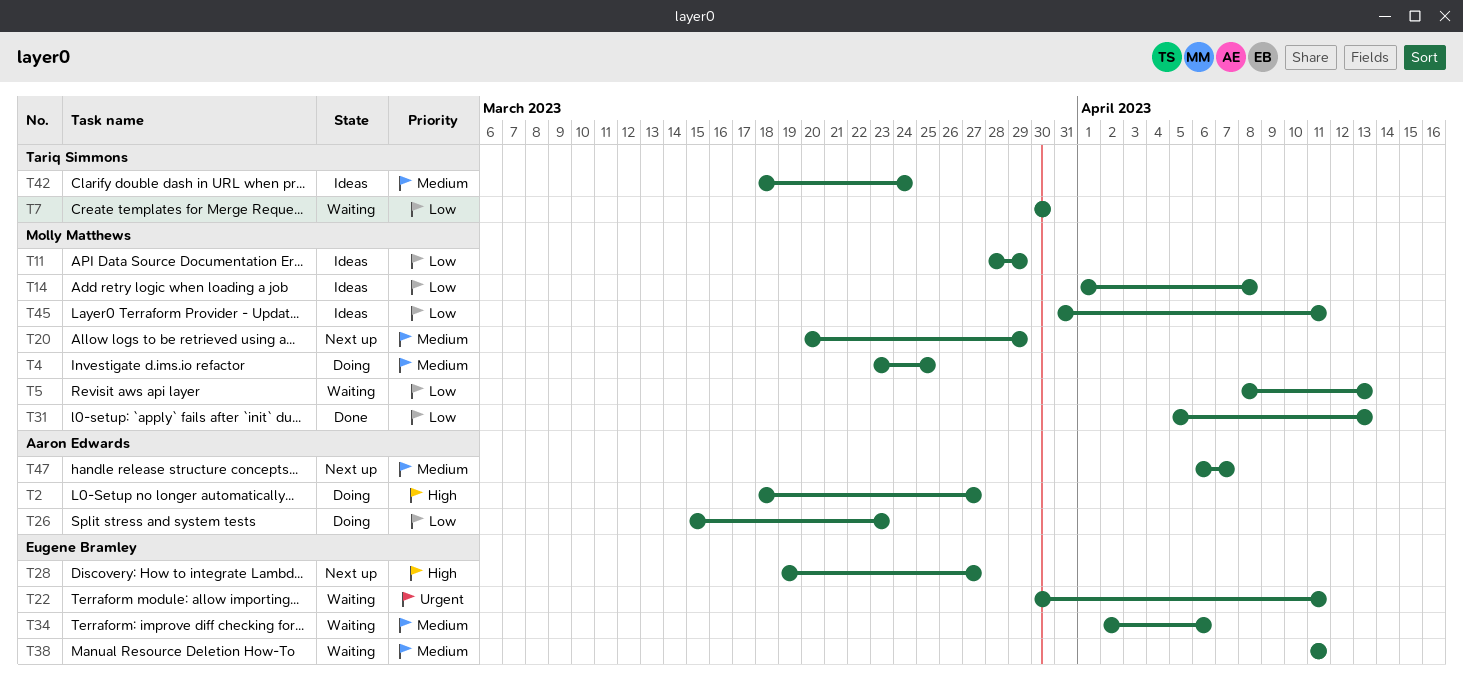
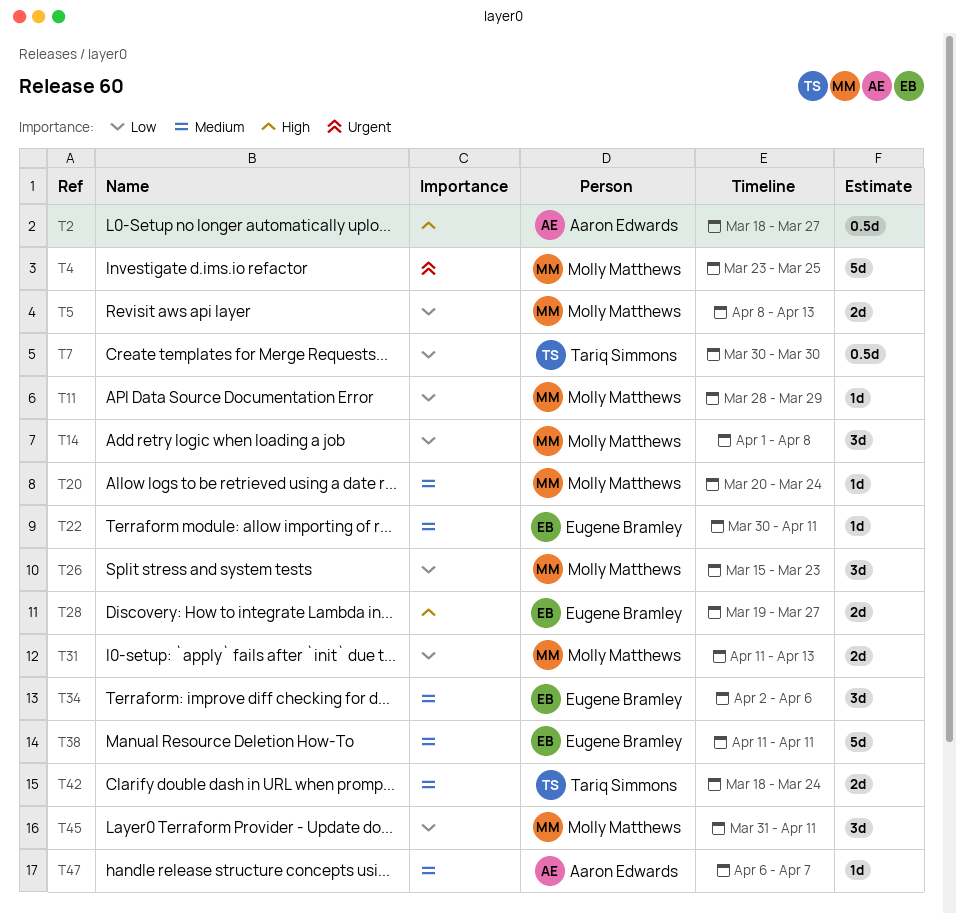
T4, priority: Medium -> Urgent
T20, due: Mar 29 -> Mar 24
T22, priority: Urgent -> Medium
T26, owner: Aaron Edwards -> Molly Matthews
T31, start: Apr 5 -> Apr 11

